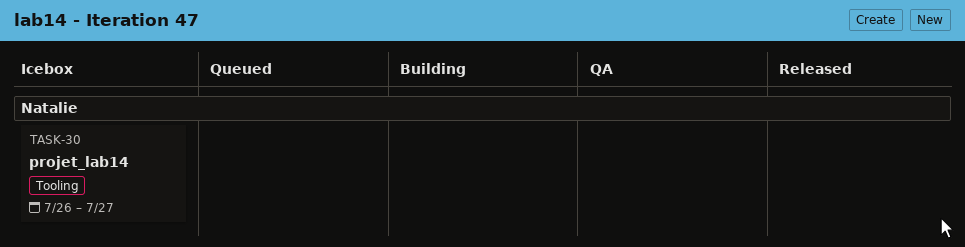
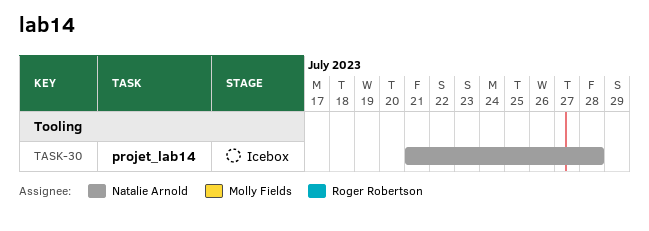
TASK-30, start: Jul 26 -> Jul 21
TASK-30, due: Jul 27 -> Jul 28

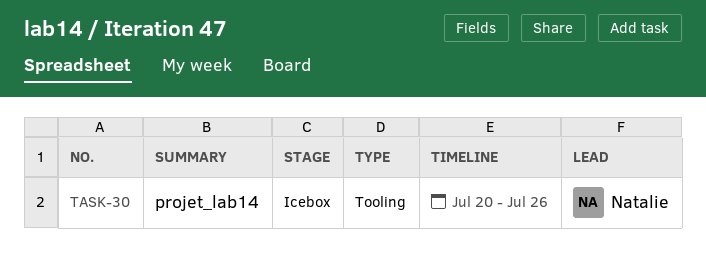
TASK-30, start: Jul 21 -> Jul 20
TASK-30, due: Jul 28 -> Jul 26

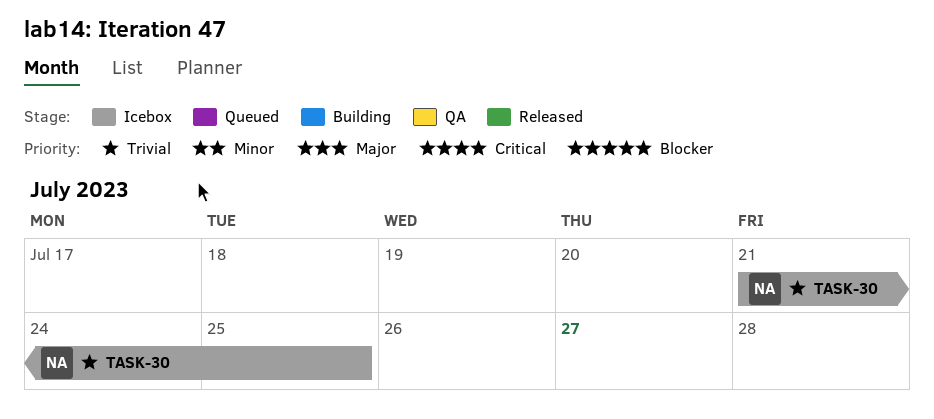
TASK-30, start: Jul 20 -> Jul 21
TASK-30, due: Jul 26 -> Jul 25

